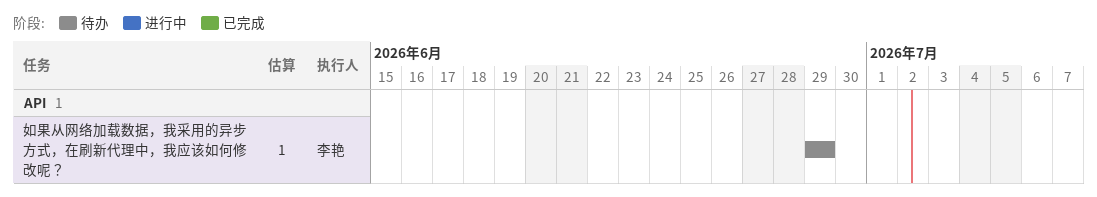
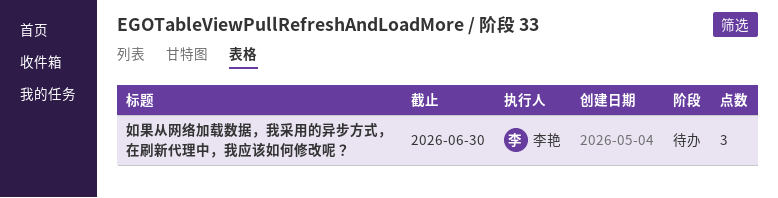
如果从网络加载数据，我采用的异步方式，在刷新代理中，我应该如何修改呢？, estimate: 1 -> 3
如果从网络加载数据，我采用的异步方式，在刷新代理中，我应该如何修改呢？, due: Jun 29 -> Jun 30

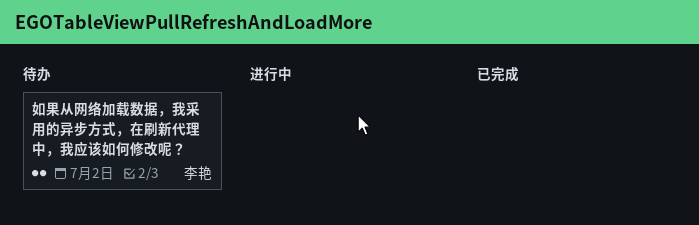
如果从网络加载数据，我采用的异步方式，在刷新代理中，我应该如何修改呢？, estimate: 3 -> 2
如果从网络加载数据，我采用的异步方式，在刷新代理中，我应该如何修改呢？, due: Jun 30 -> Jul 2

